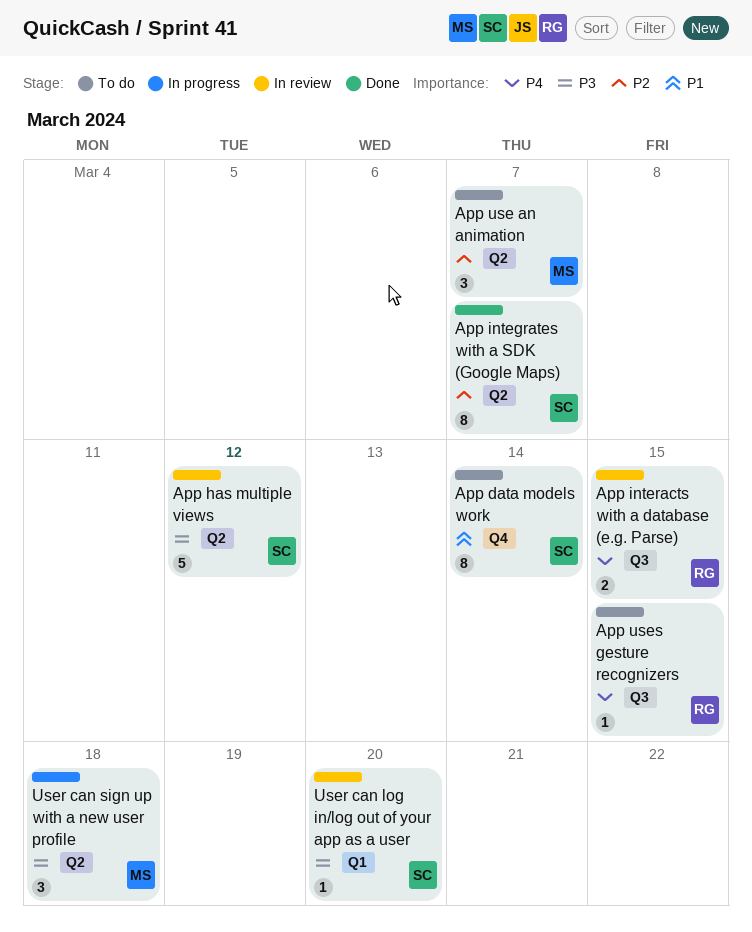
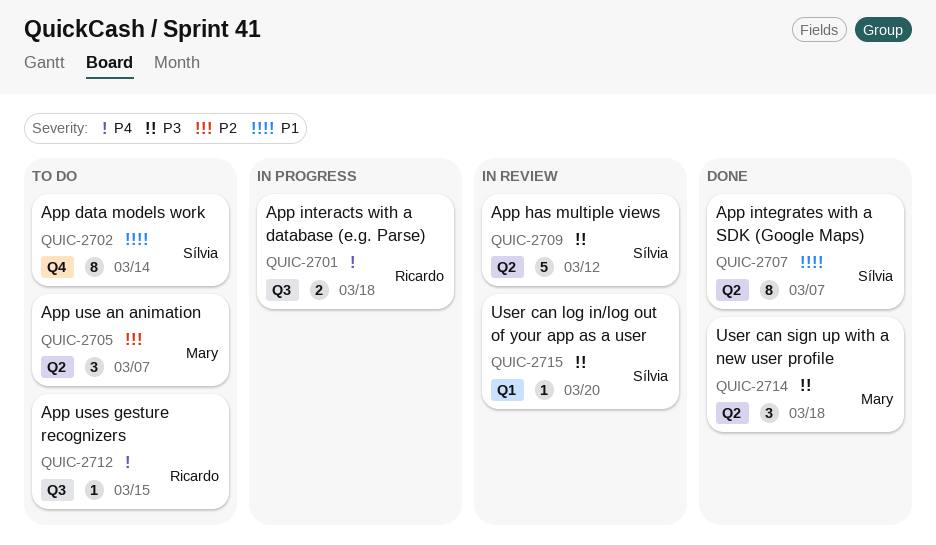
App integrates with a SDK (Google Maps), priority: P2 -> P1
App interacts with a database (e.g. Parse), status: In review -> In progress
App interacts with a database (e.g. Parse), due: Mar 15 -> Mar 18
User can sign up with a new user profile, status: In progress -> Done

